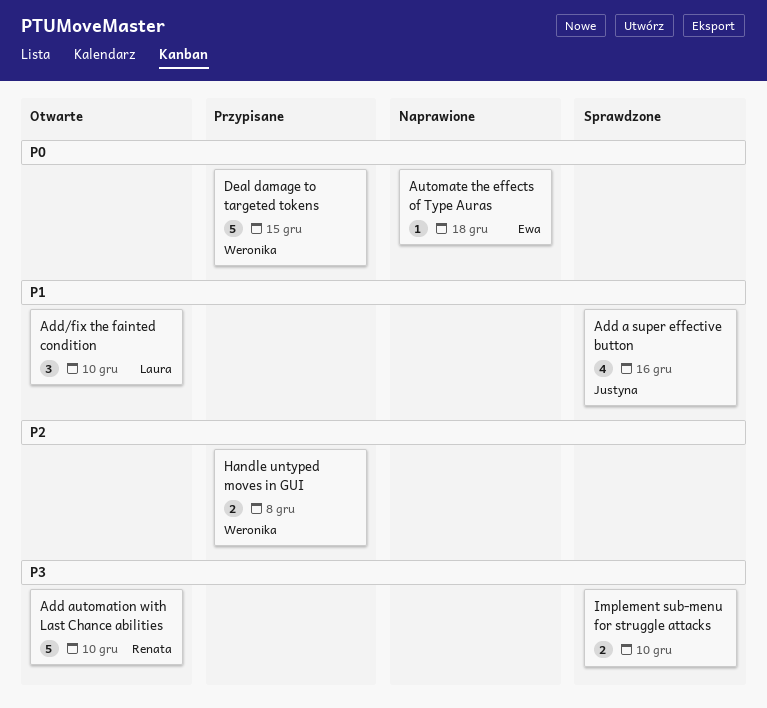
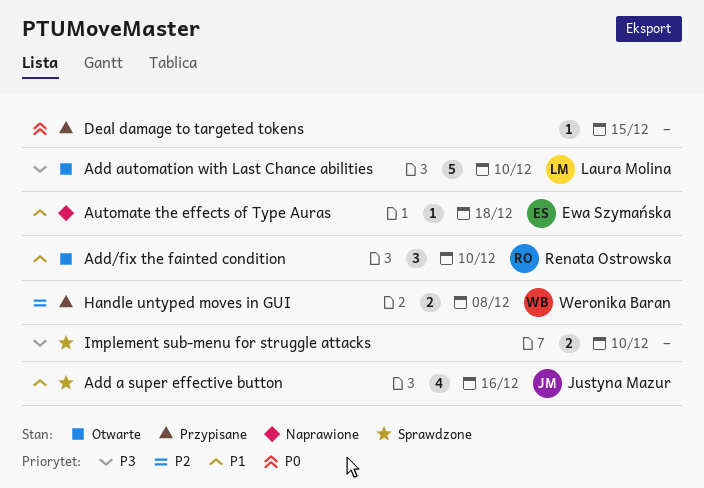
Add automation with Last Chance abilities, owner: Renata Ostrowska -> Laura Molina
Add/fix the fainted condition, owner: Laura Molina -> Renata Ostrowska
Automate the effects of Type Auras, priority: P0 -> P1
Deal damage to targeted tokens, owner: Weronika Baran -> none
Deal damage to targeted tokens, estimate: 5 -> 1

